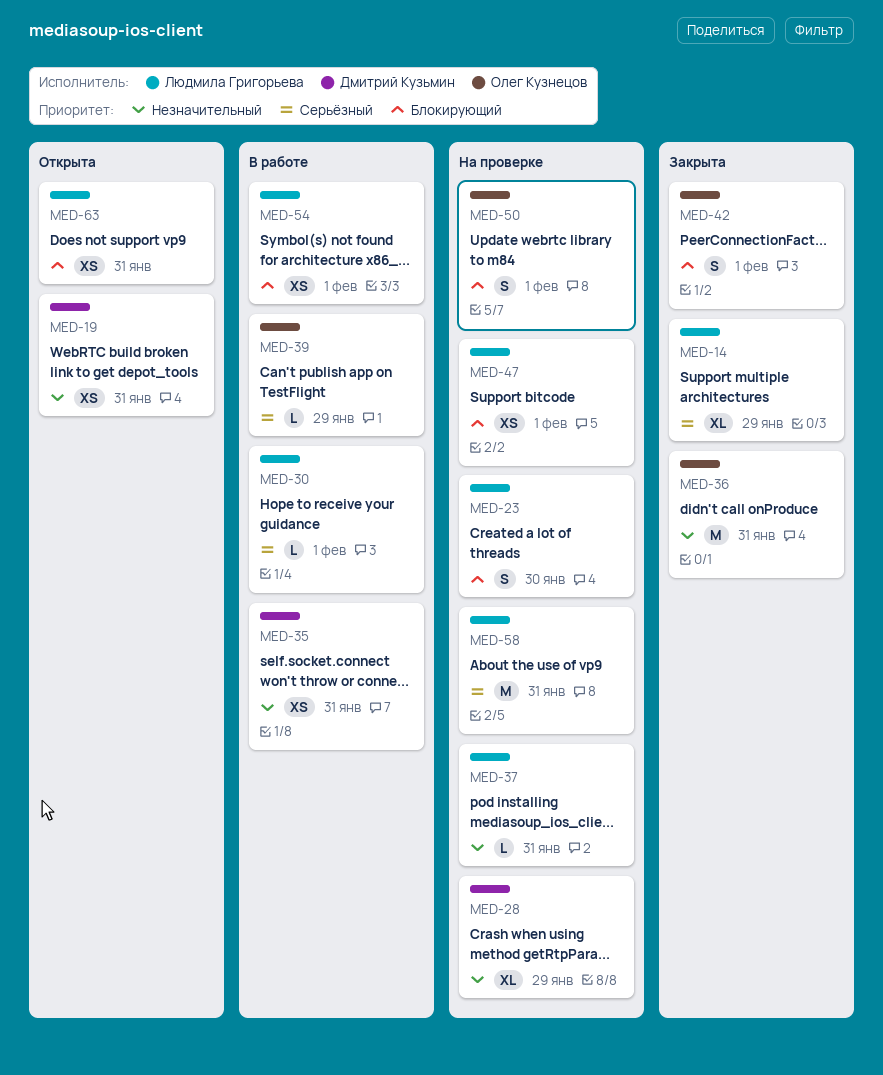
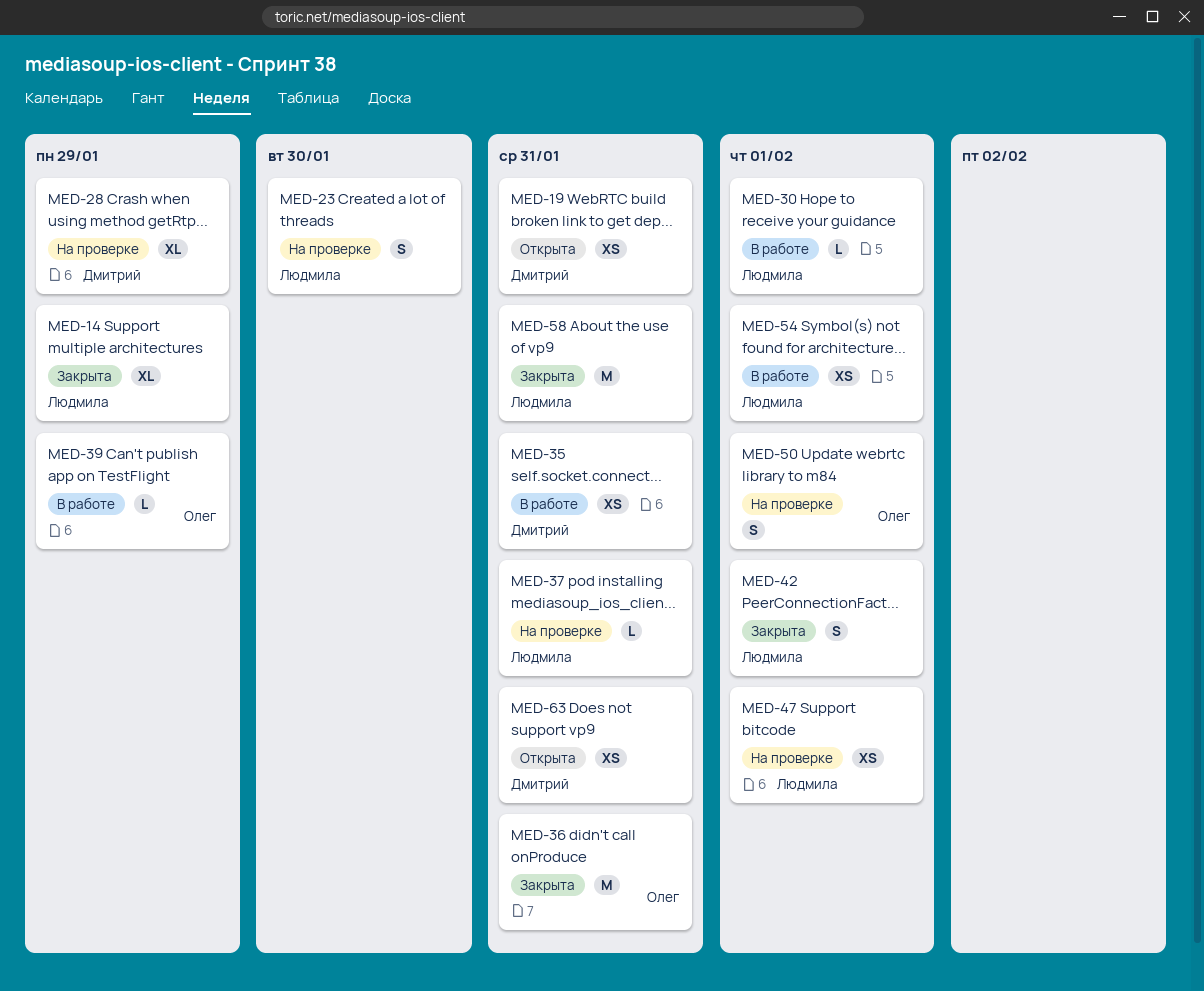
MED-42, owner: Олег Кузнецов -> Людмила Григорьева
MED-58, status: На проверке -> Закрыта
MED-63, owner: Людмила Григорьева -> Дмитрий Кузьмин

